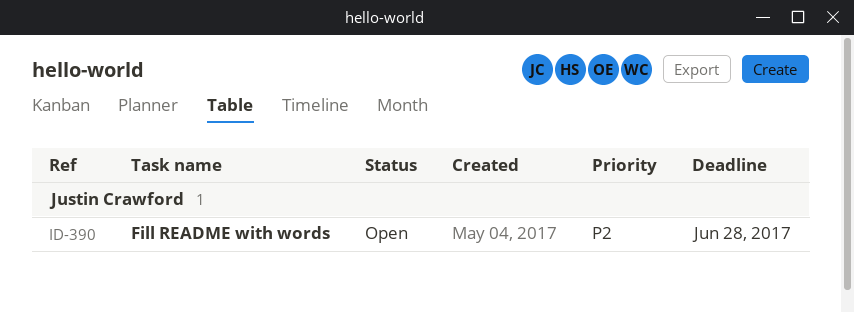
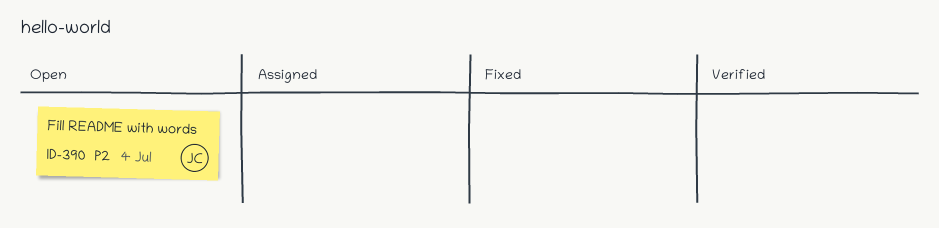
ID-390, due: Jun 28 -> Jul 4

